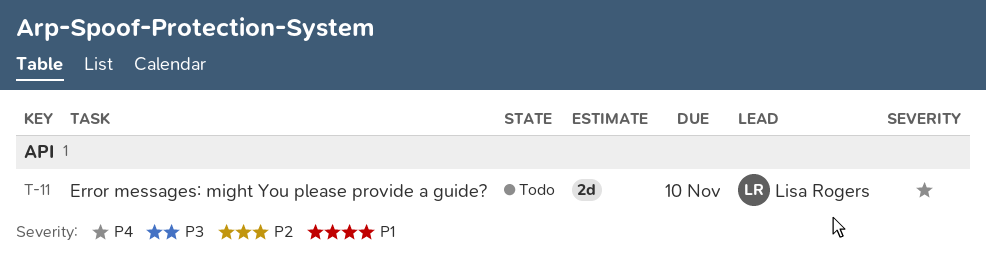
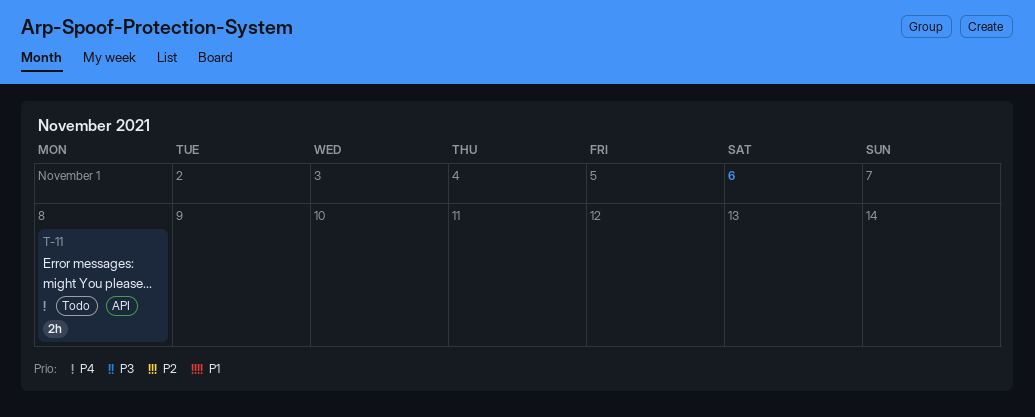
T-11, estimate: 2d -> 2h
T-11, due: Nov 10 -> Nov 8

